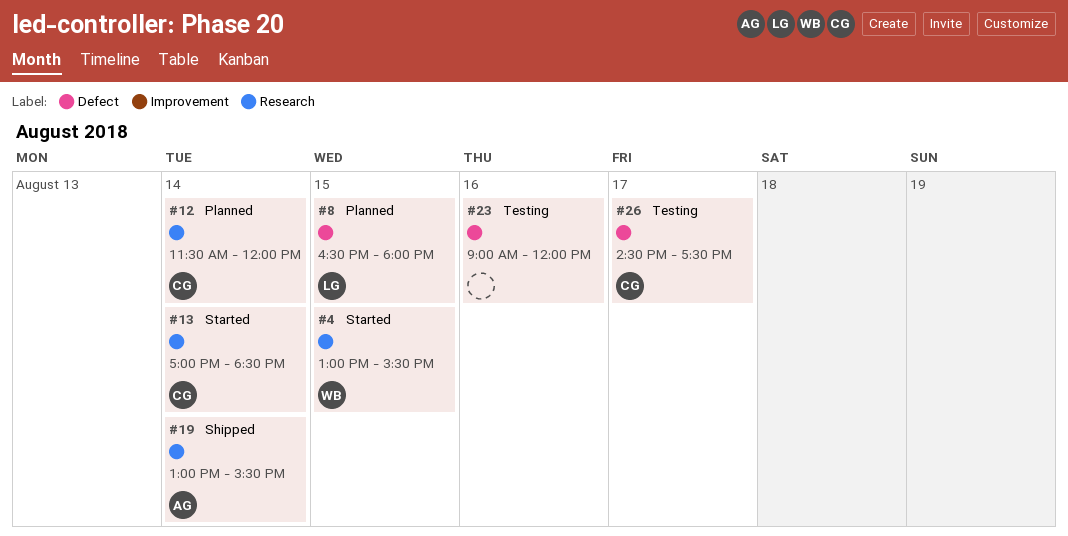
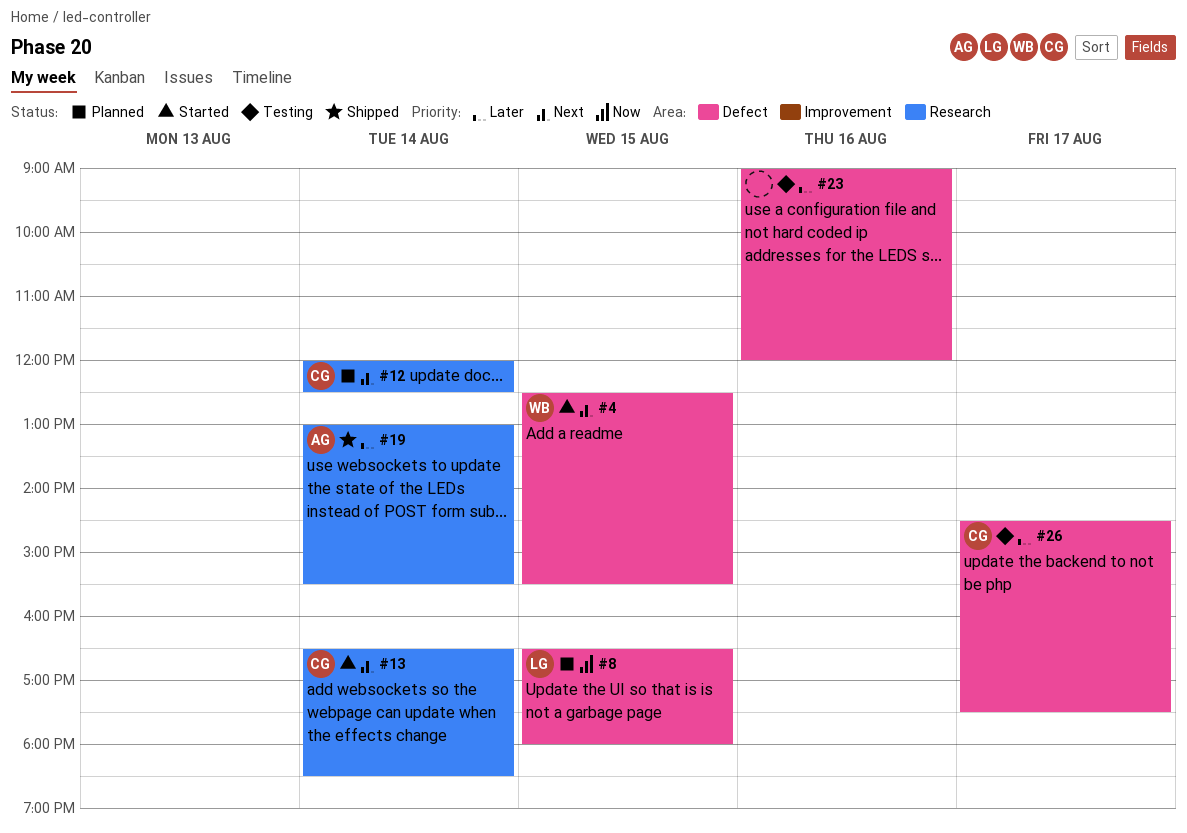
#4, label: Research -> Defect
#4, begins: 13:00 -> 12:30
#12, begins: 11:30 -> 12:00
#12, ends: 12:00 -> 12:30
#13, begins: 17:00 -> 16:30

